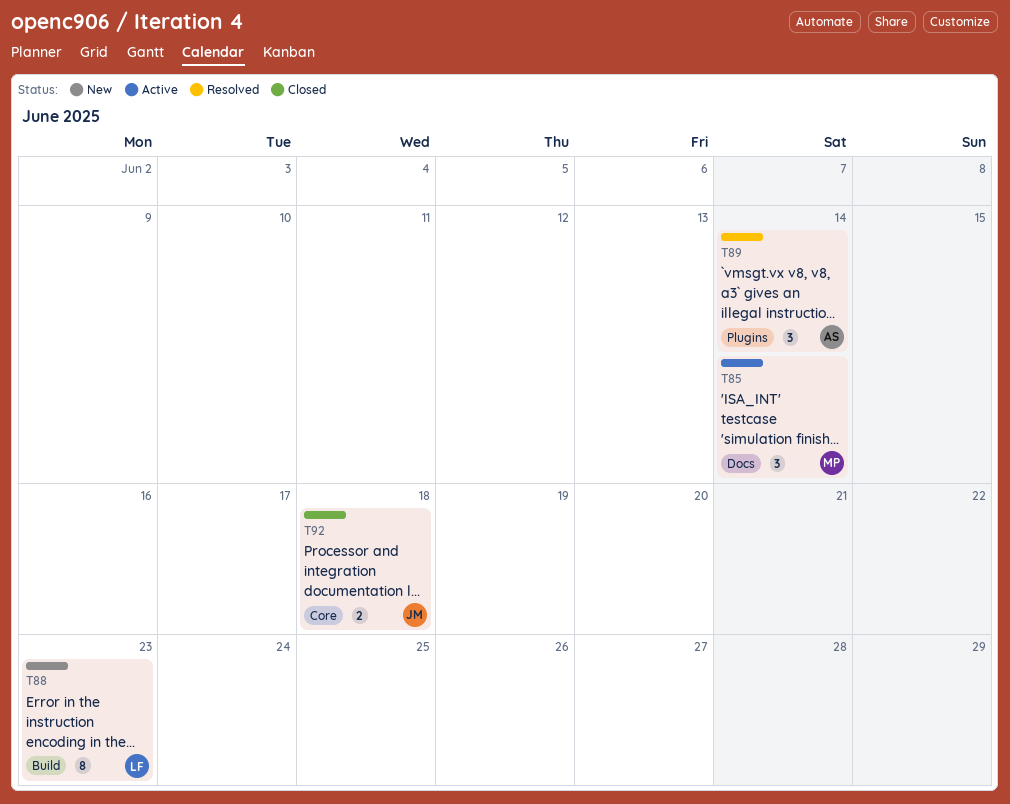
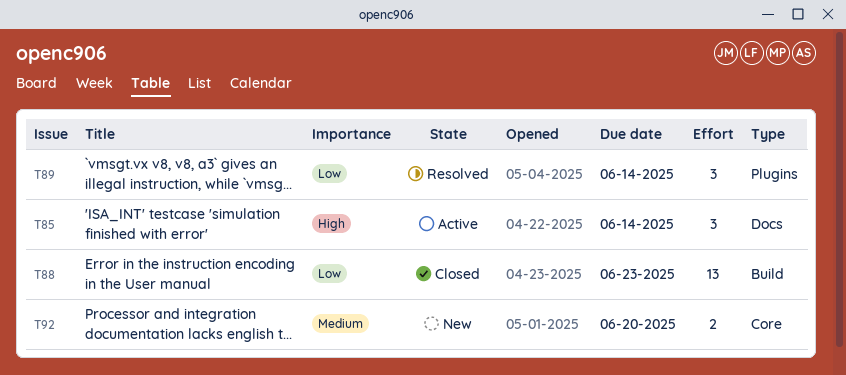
T88, status: New -> Closed
T88, estimate: 8 -> 13
T92, status: Closed -> New
T92, due: Jun 18 -> Jun 20

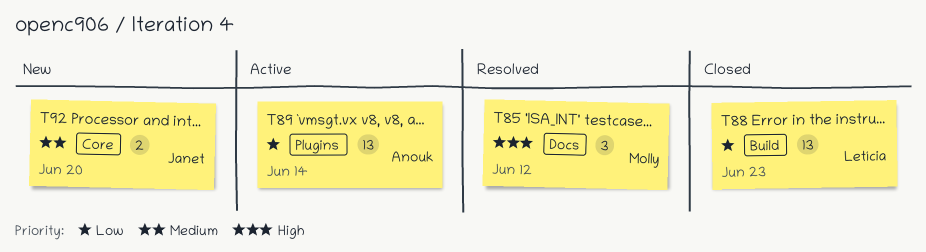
T85, status: Active -> Resolved
T85, due: Jun 14 -> Jun 12
T89, status: Resolved -> Active
T89, estimate: 3 -> 13

